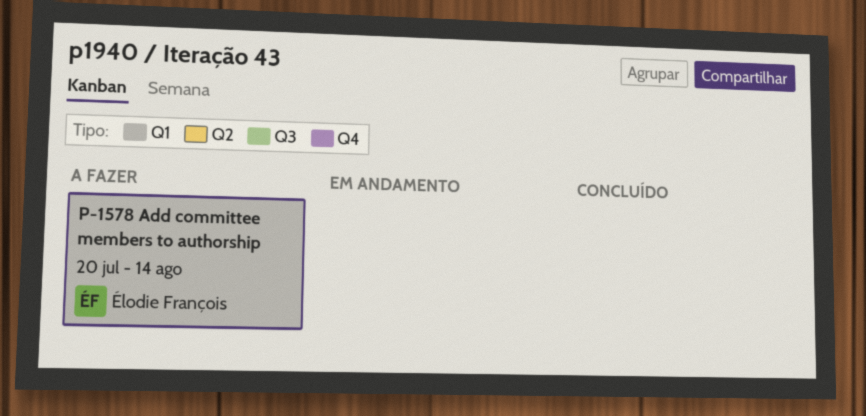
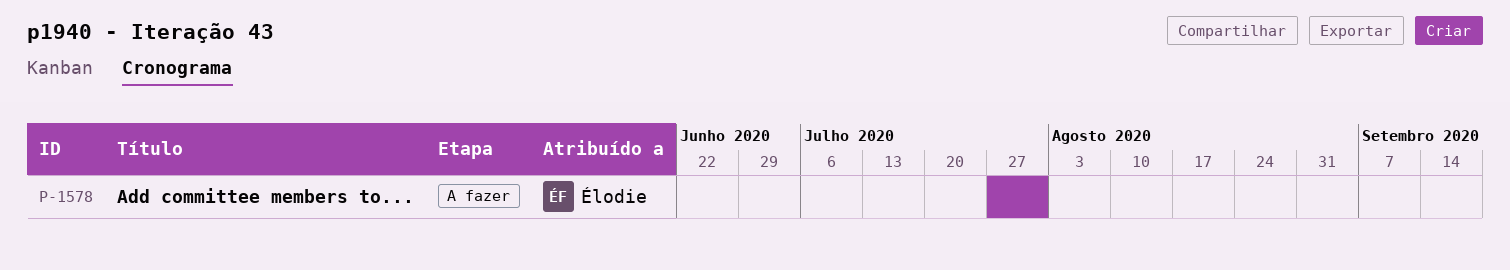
P-1578, start: Jul 20 -> Jul 27
P-1578, due: Aug 14 -> Jul 31

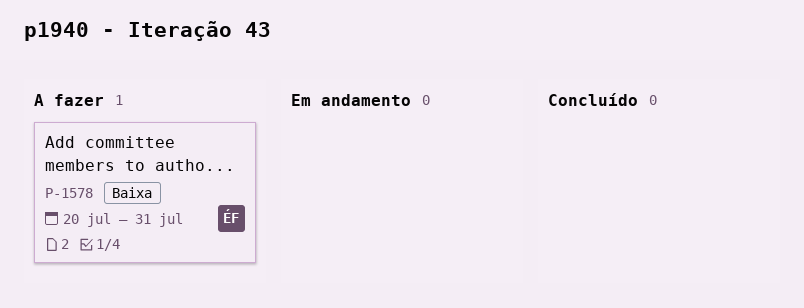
P-1578, start: Jul 27 -> Jul 20

